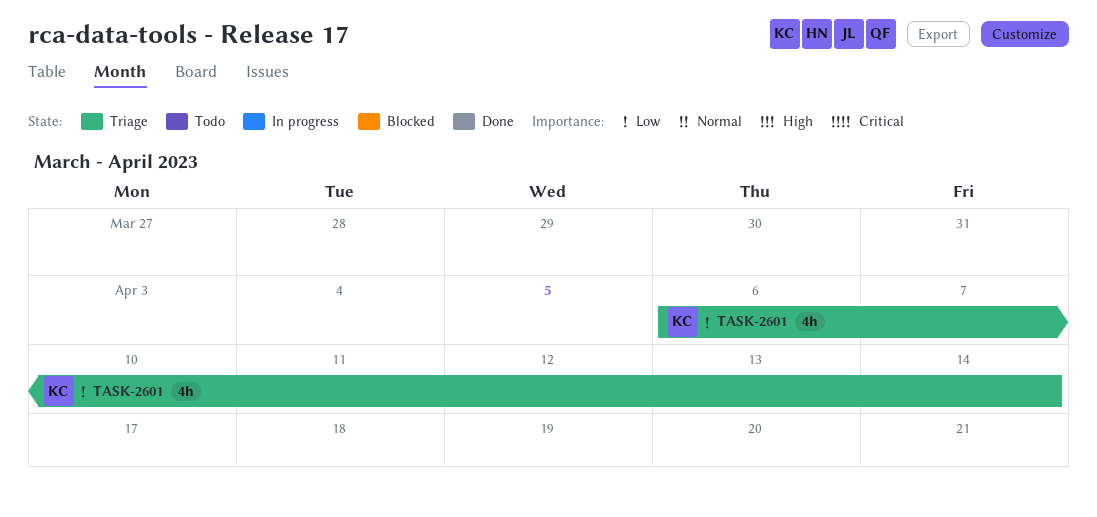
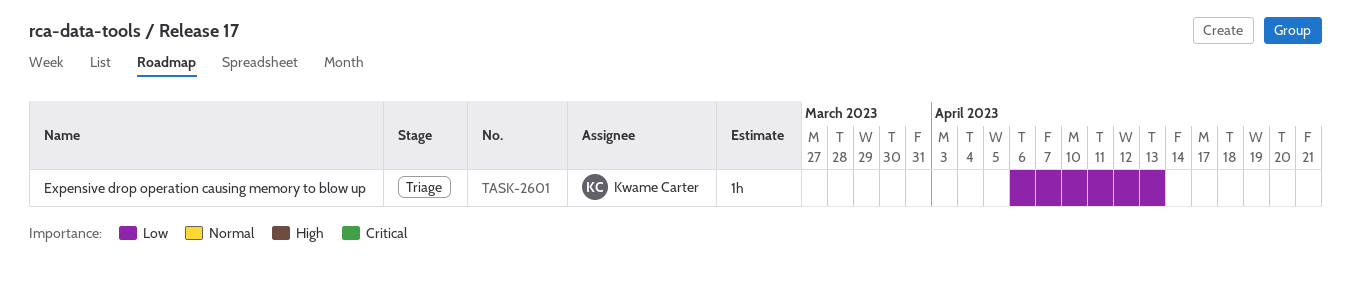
TASK-2601, estimate: 4h -> 1h
TASK-2601, due: Apr 14 -> Apr 13

